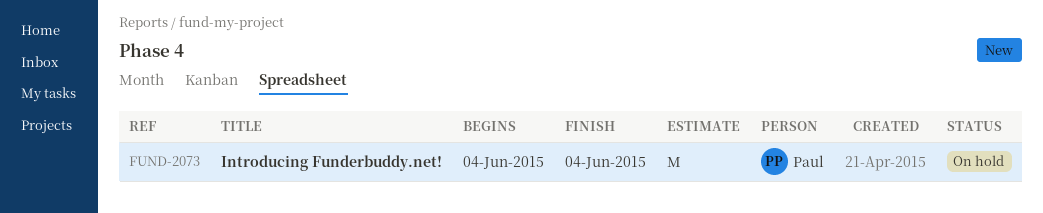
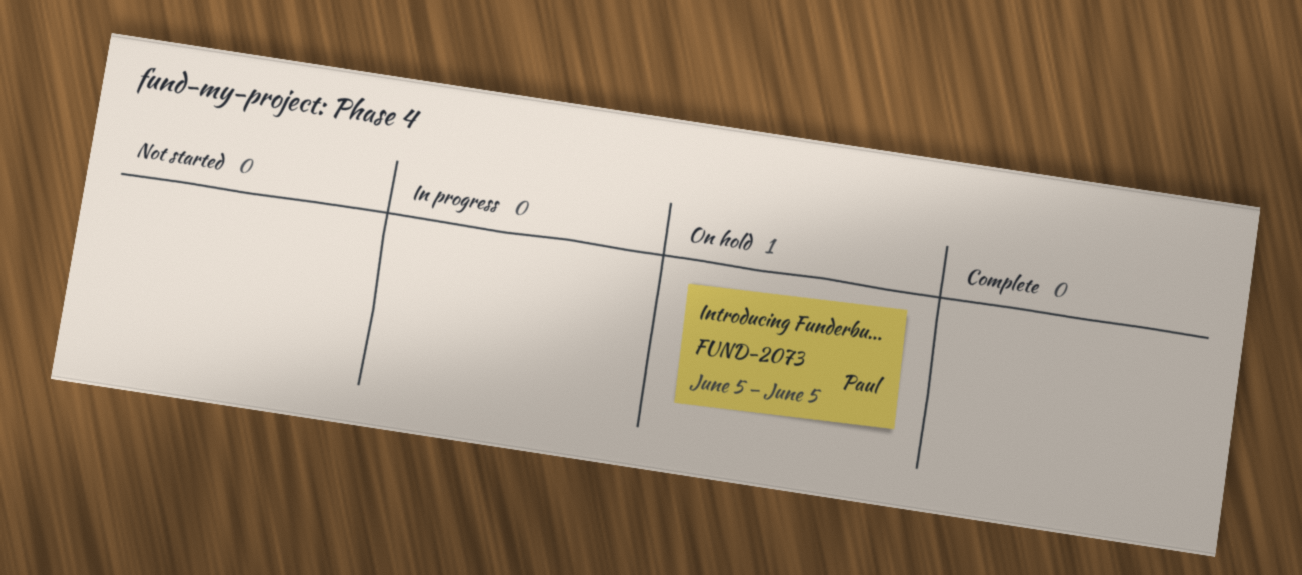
FUND-2073, start: Jun 4 -> Jun 5
FUND-2073, due: Jun 4 -> Jun 5

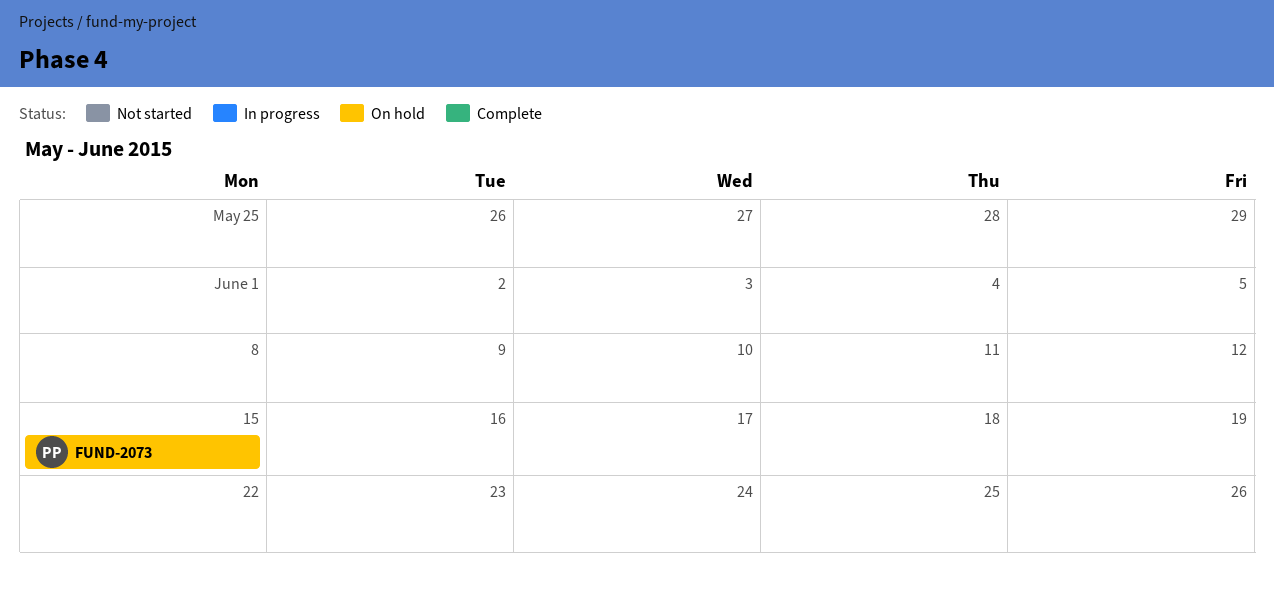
FUND-2073, start: Jun 5 -> Jun 15
FUND-2073, due: Jun 5 -> Jun 15

